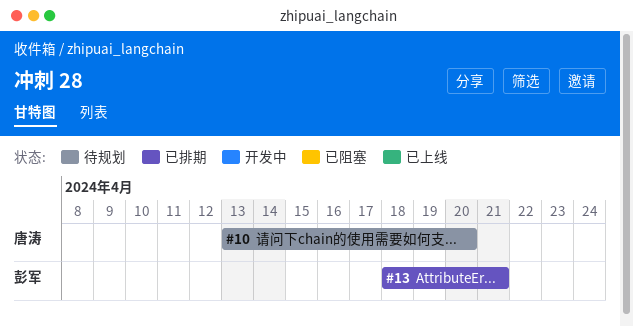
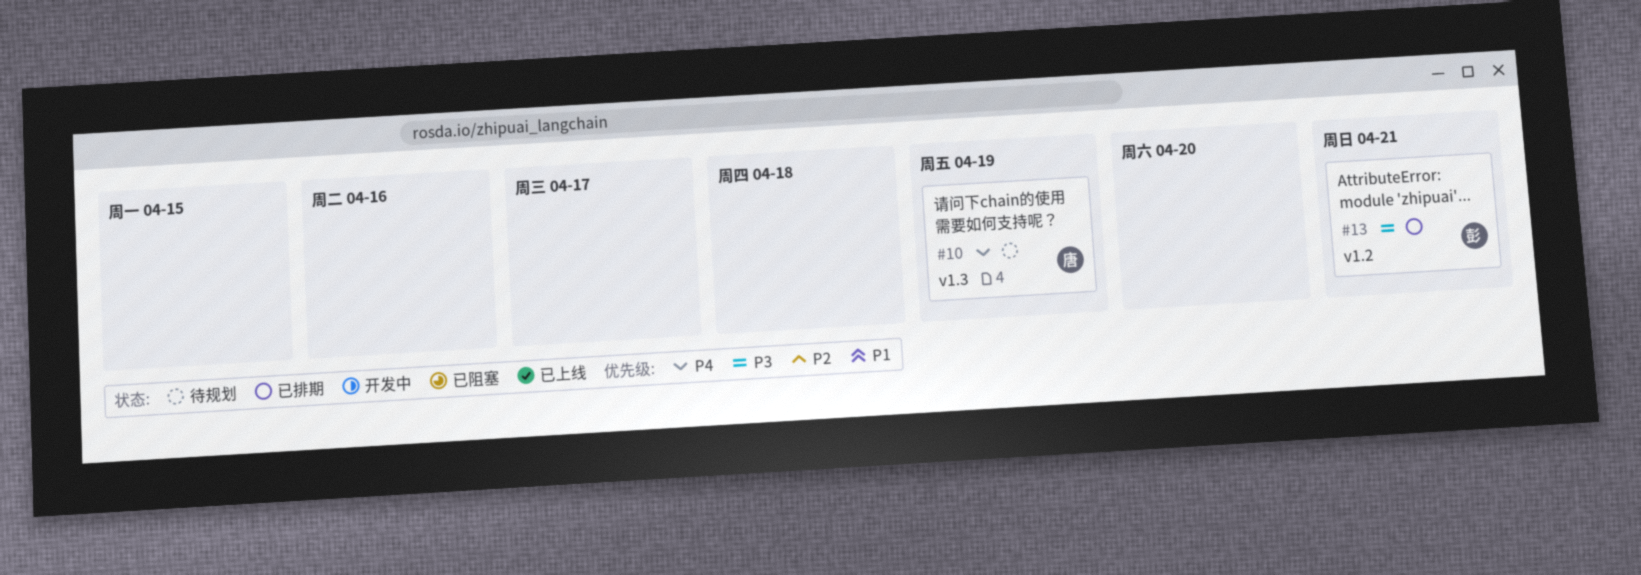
#10, due: Apr 20 -> Apr 19

